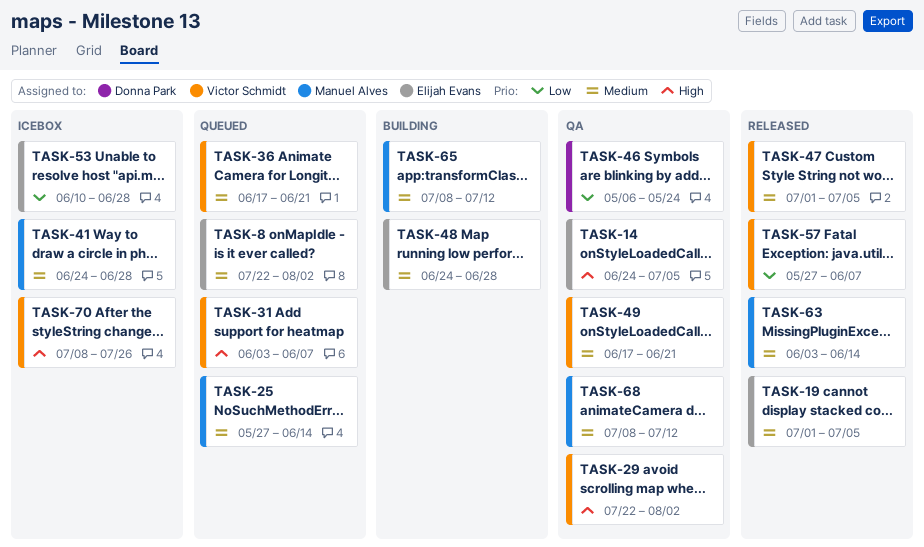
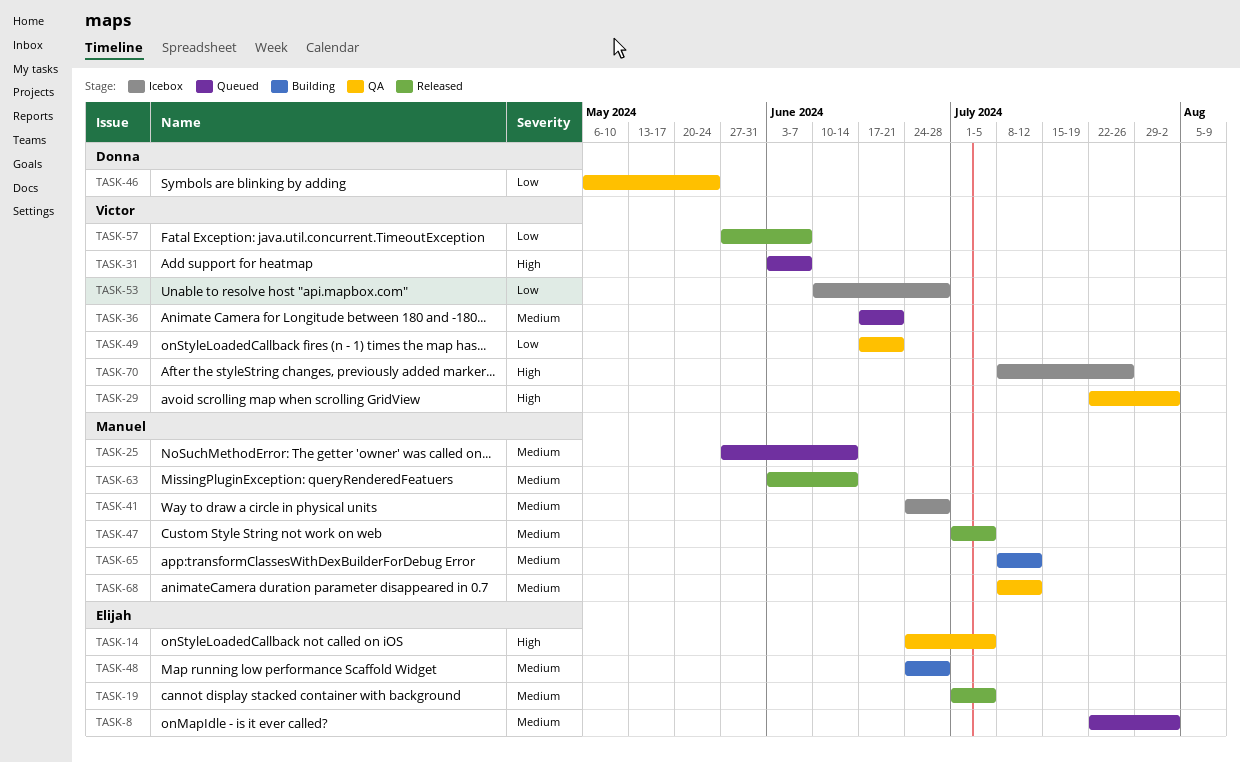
TASK-47, owner: Victor Schmidt -> Manuel Alves
TASK-49, priority: Medium -> Low
TASK-53, owner: Elijah Evans -> Victor Schmidt

